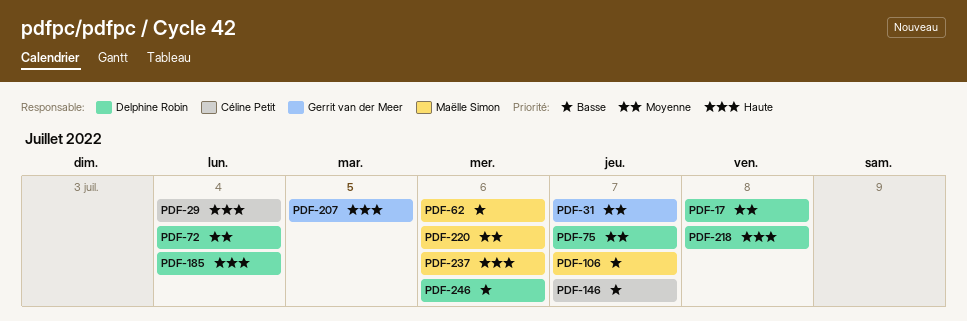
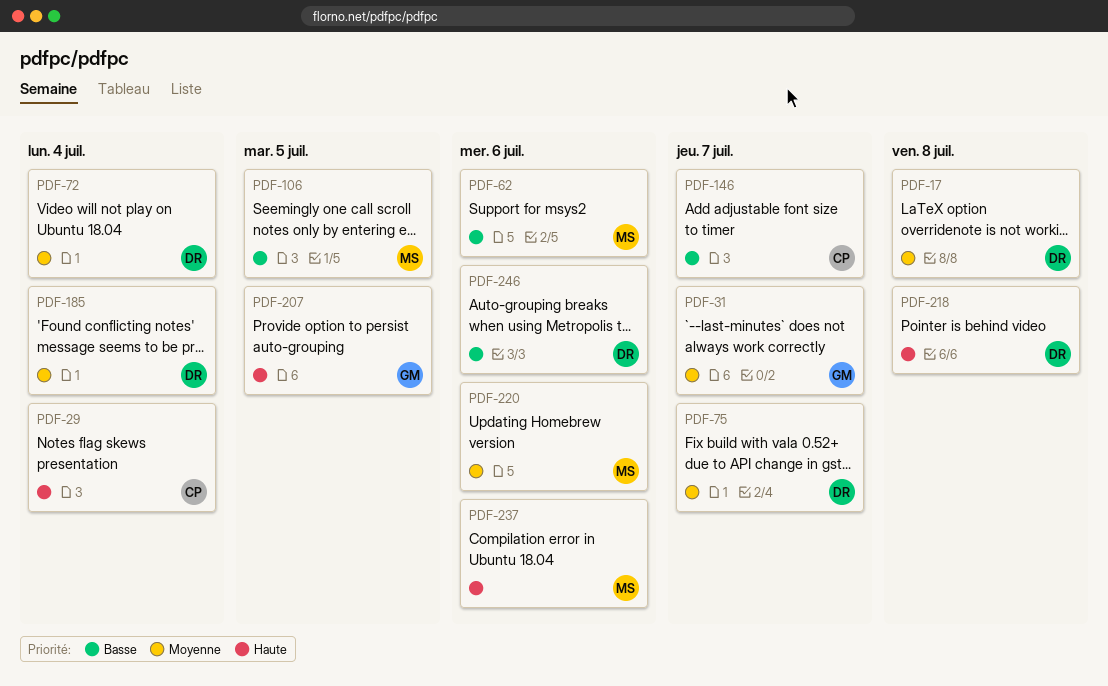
PDF-106, due: Jul 7 -> Jul 5
PDF-185, priority: Haute -> Moyenne

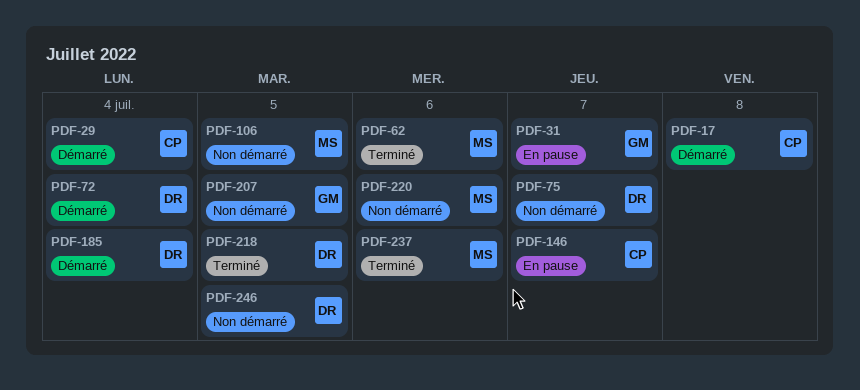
PDF-17, owner: DR -> CP
PDF-218, due: Jul 8 -> Jul 5
PDF-246, due: Jul 6 -> Jul 5

